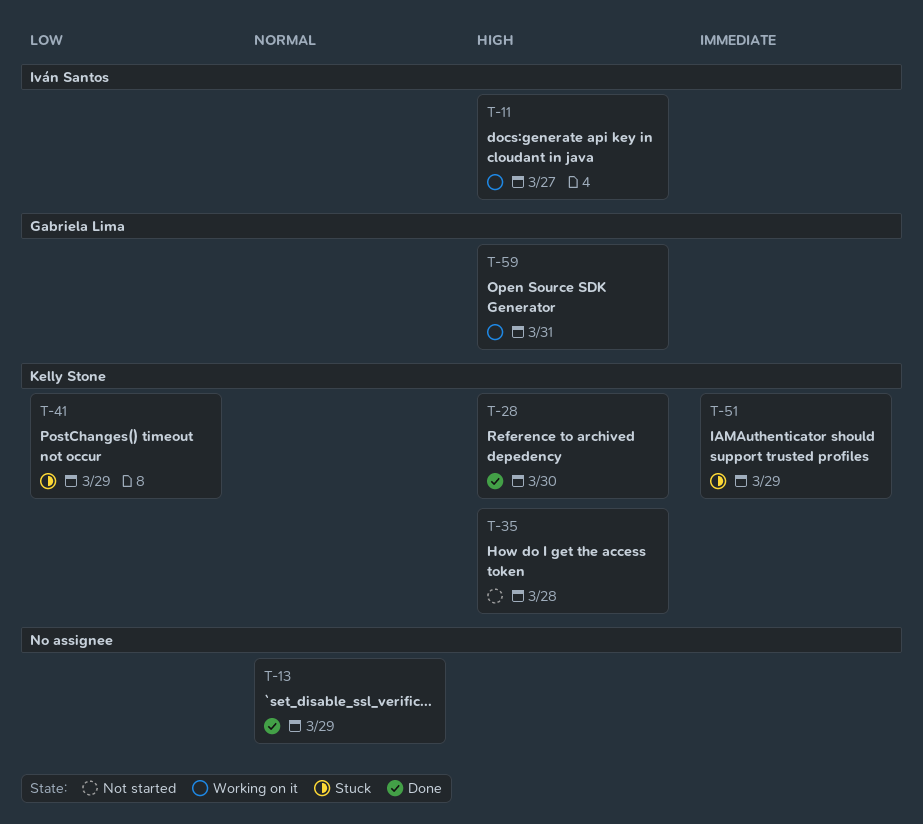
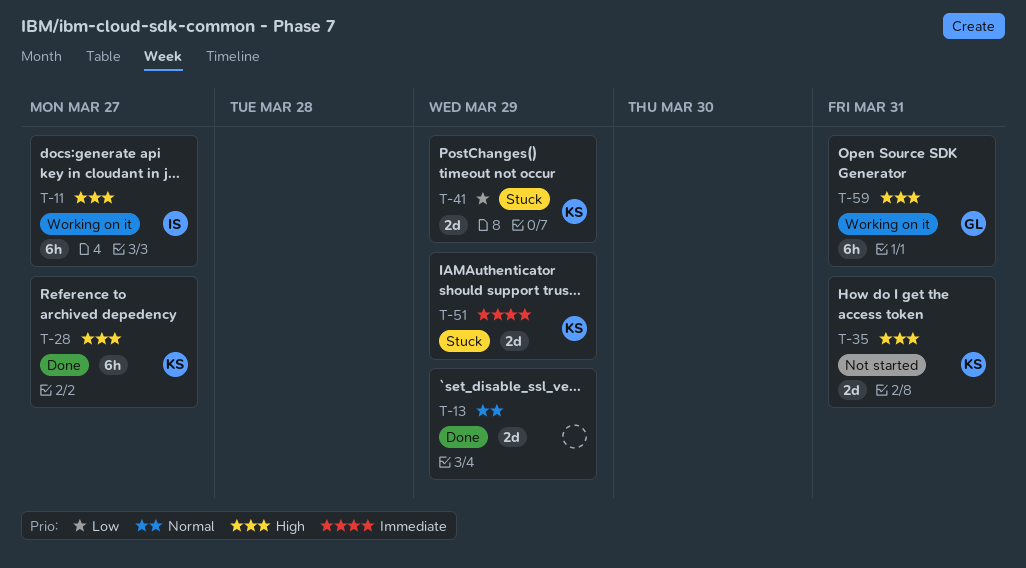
T-28, due: Mar 30 -> Mar 27
T-35, due: Mar 28 -> Mar 31

